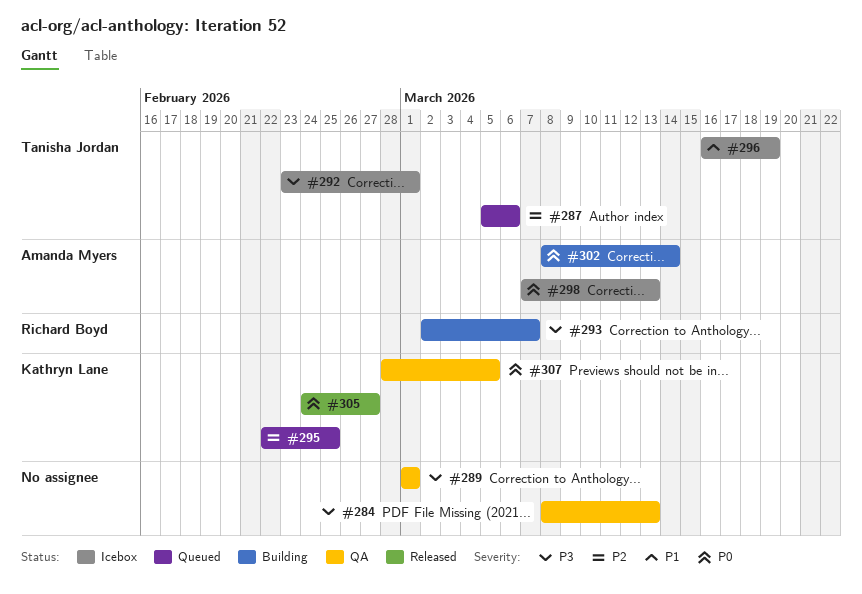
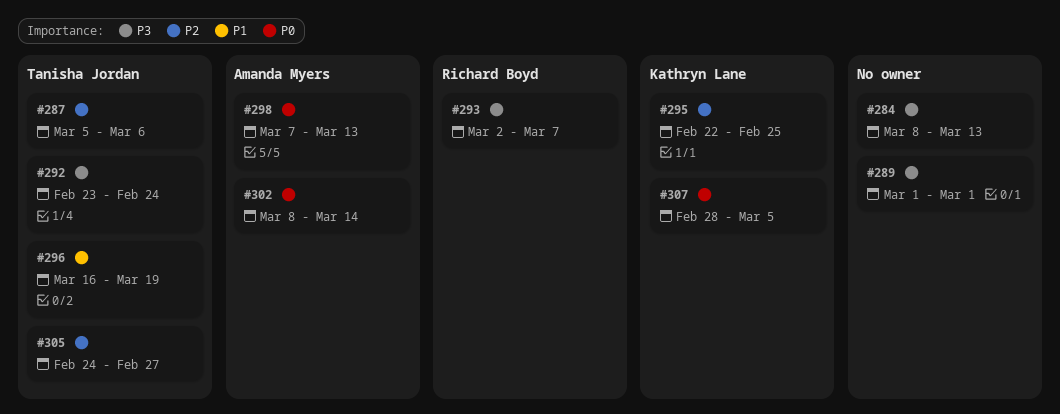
#292, due: Mar 1 -> Feb 24
#305, owner: Kathryn Lane -> Tanisha Jordan
#305, priority: P0 -> P2

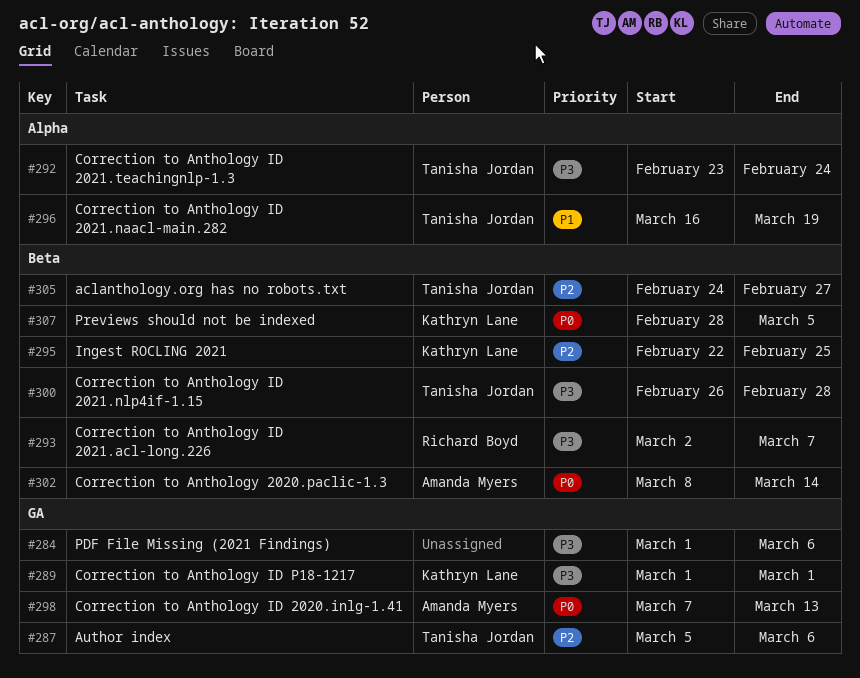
#284, start: Mar 8 -> Mar 1
#284, due: Mar 13 -> Mar 6
#289, owner: none -> Kathryn Lane
#300: none -> present

